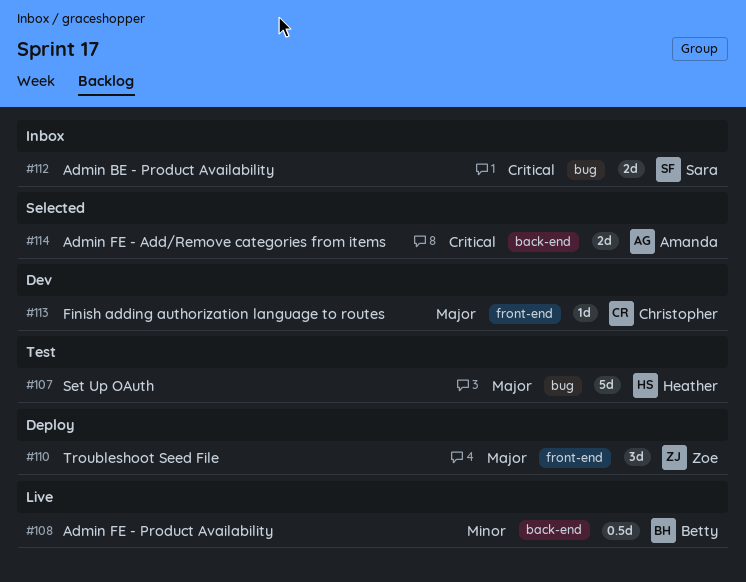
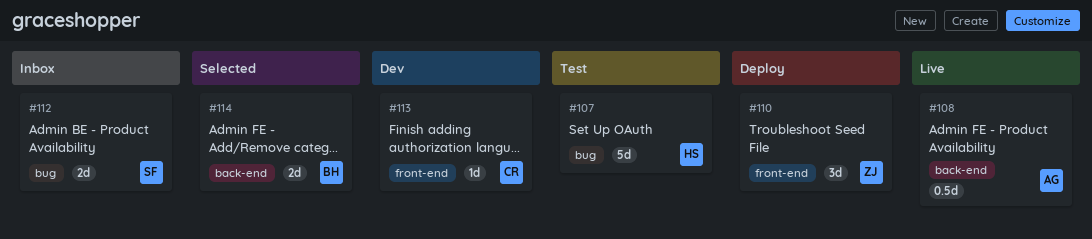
#108, owner: Betty -> Amanda
#114, owner: Amanda -> Betty

